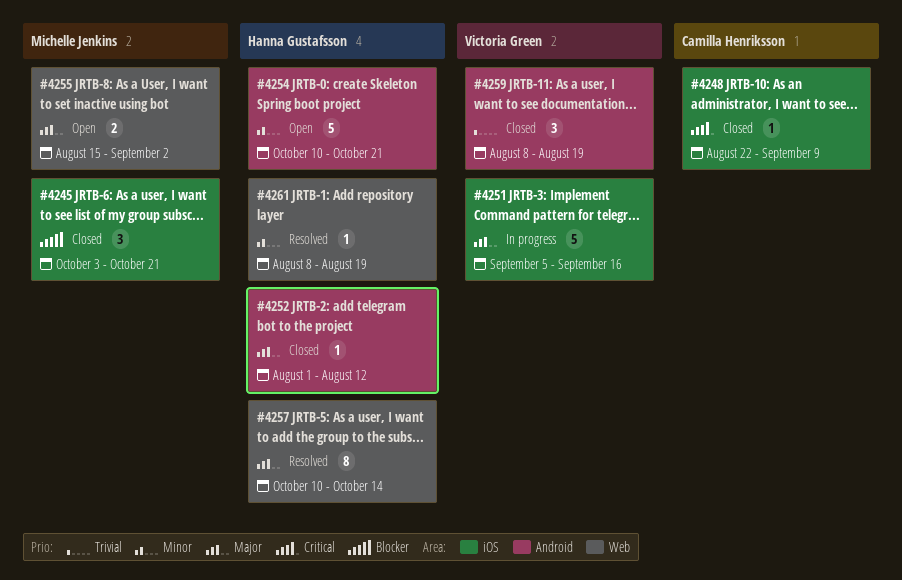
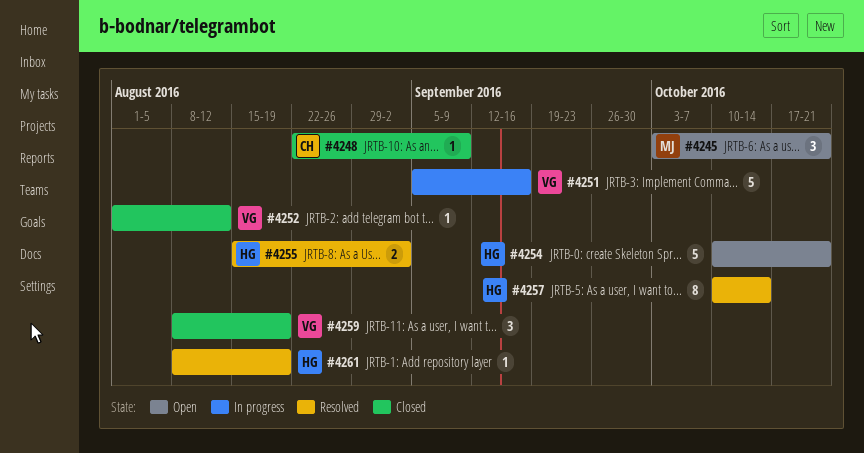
#4245, status: Closed -> Open
#4252, owner: Hanna Gustafsson -> Victoria Green
#4255, status: Open -> Resolved
#4255, owner: Michelle Jenkins -> Hanna Gustafsson

